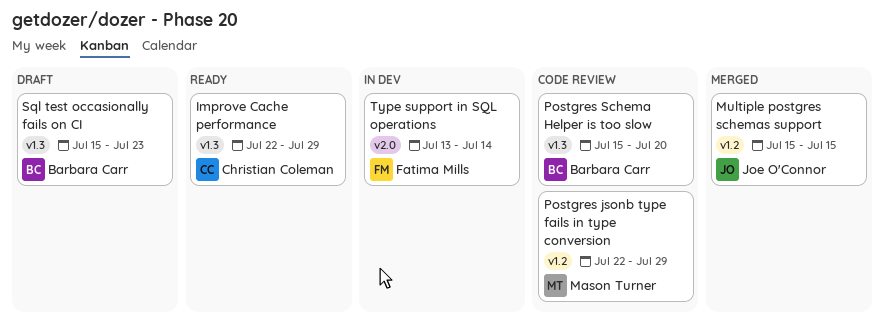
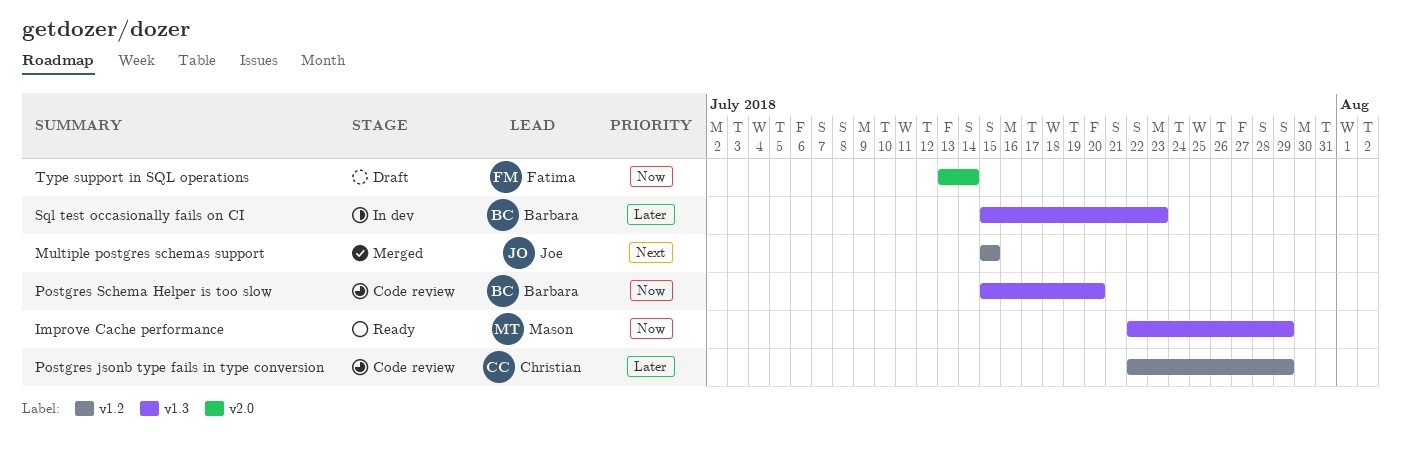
Improve Cache performance, owner: Christian Coleman -> Mason Turner
Postgres jsonb type fails in type conversion, owner: Mason Turner -> Christian Coleman
Sql test occasionally fails on CI, status: Draft -> In dev
Type support in SQL operations, status: In dev -> Draft

